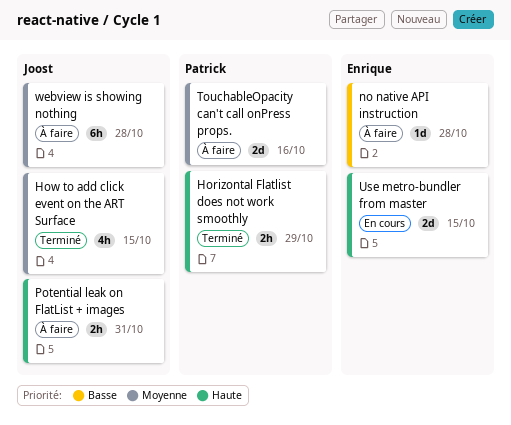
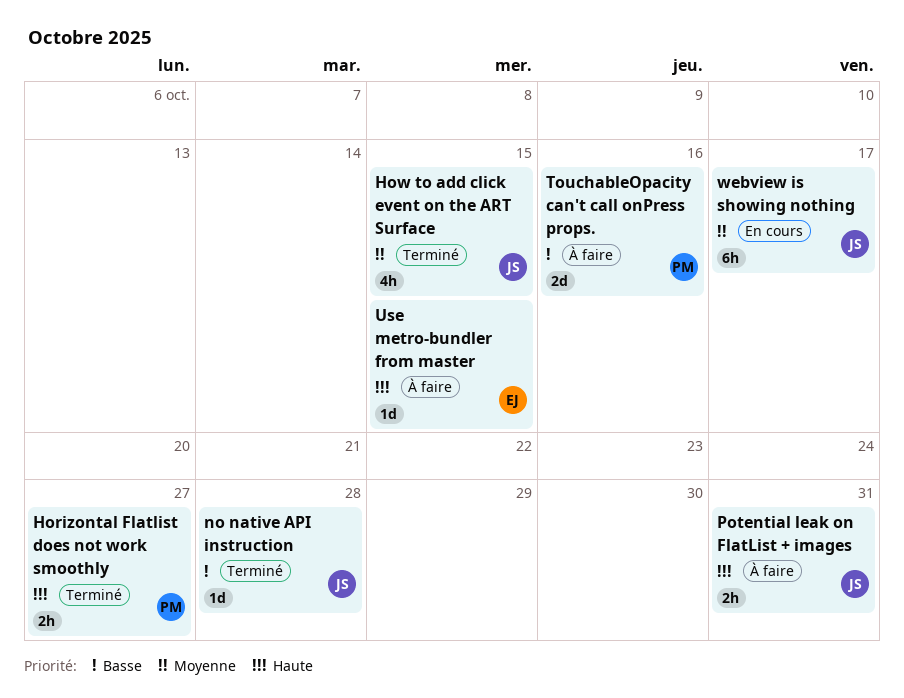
Horizontal Flatlist does not work smoothly, due: Oct 29 -> Oct 27
no native API instruction, status: À faire -> Terminé
no native API instruction, owner: Enrique -> Joost
TouchableOpacity can't call onPress props., priority: Moyenne -> Basse
Use metro-bundler from master, status: En cours -> À faire
Use metro-bundler from master, estimate: 2d -> 1d
webview is showing nothing, status: À faire -> En cours
webview is showing nothing, due: Oct 28 -> Oct 17

